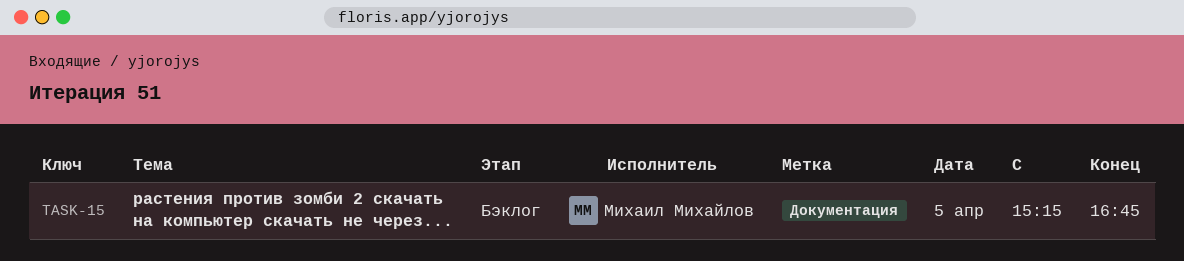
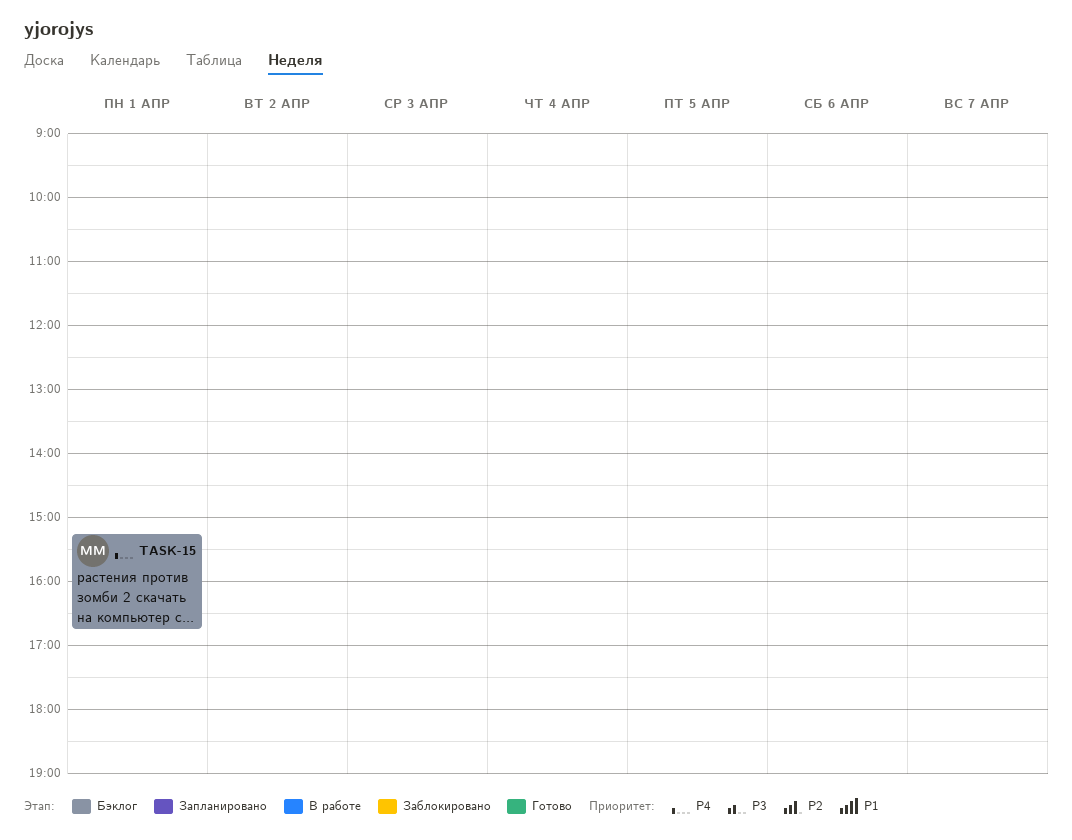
TASK-15, day: Apr 5 -> Apr 1

